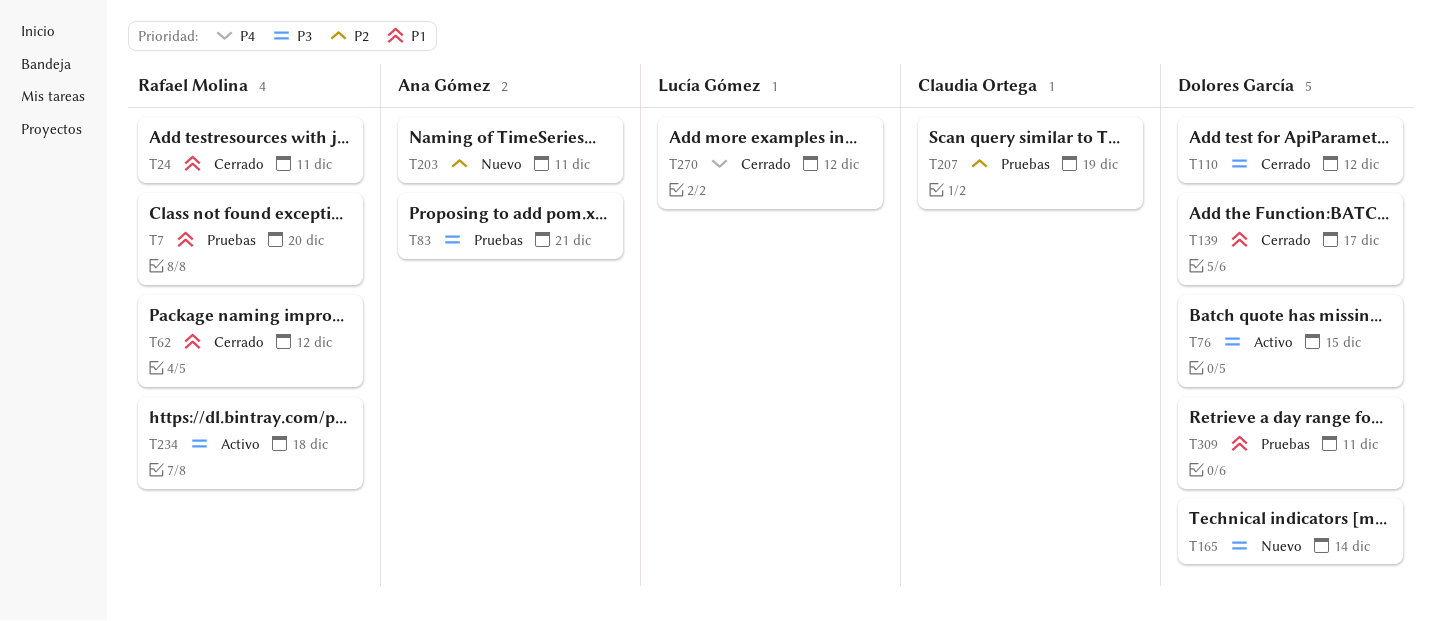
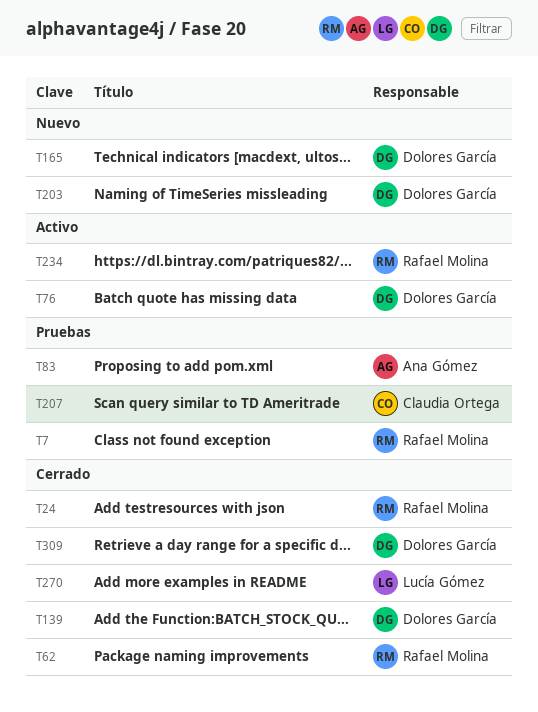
T110: present -> none
T203, owner: Ana Gómez -> Dolores García
T309, status: Pruebas -> Cerrado

